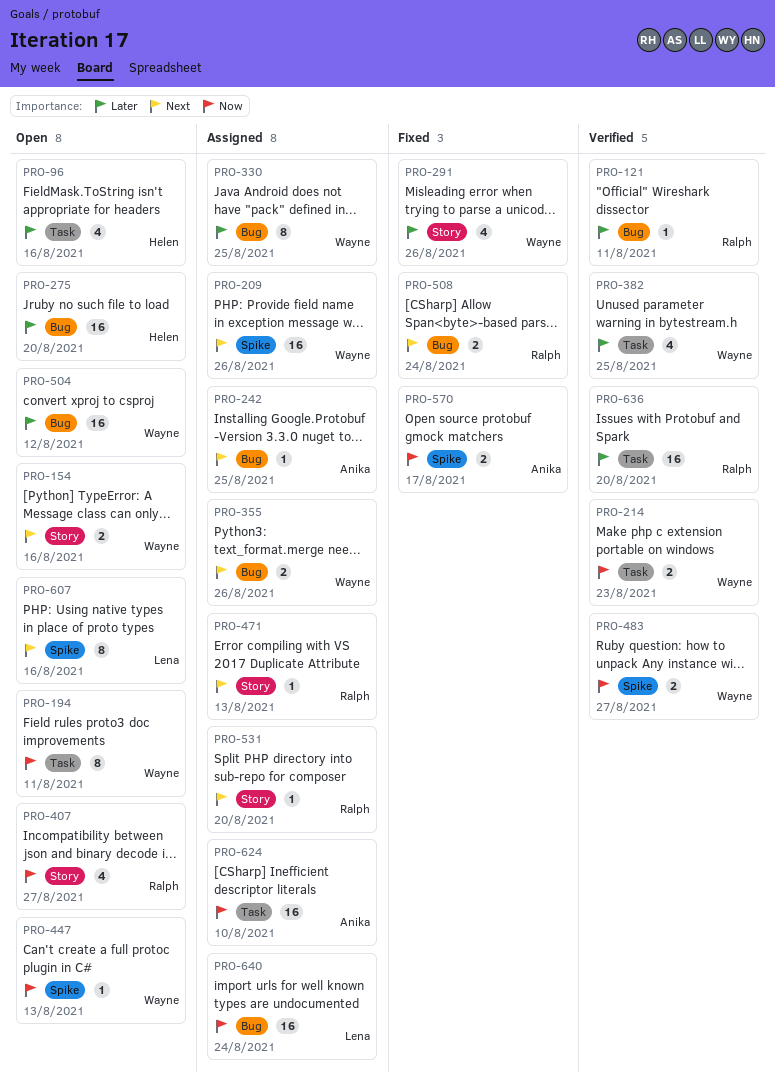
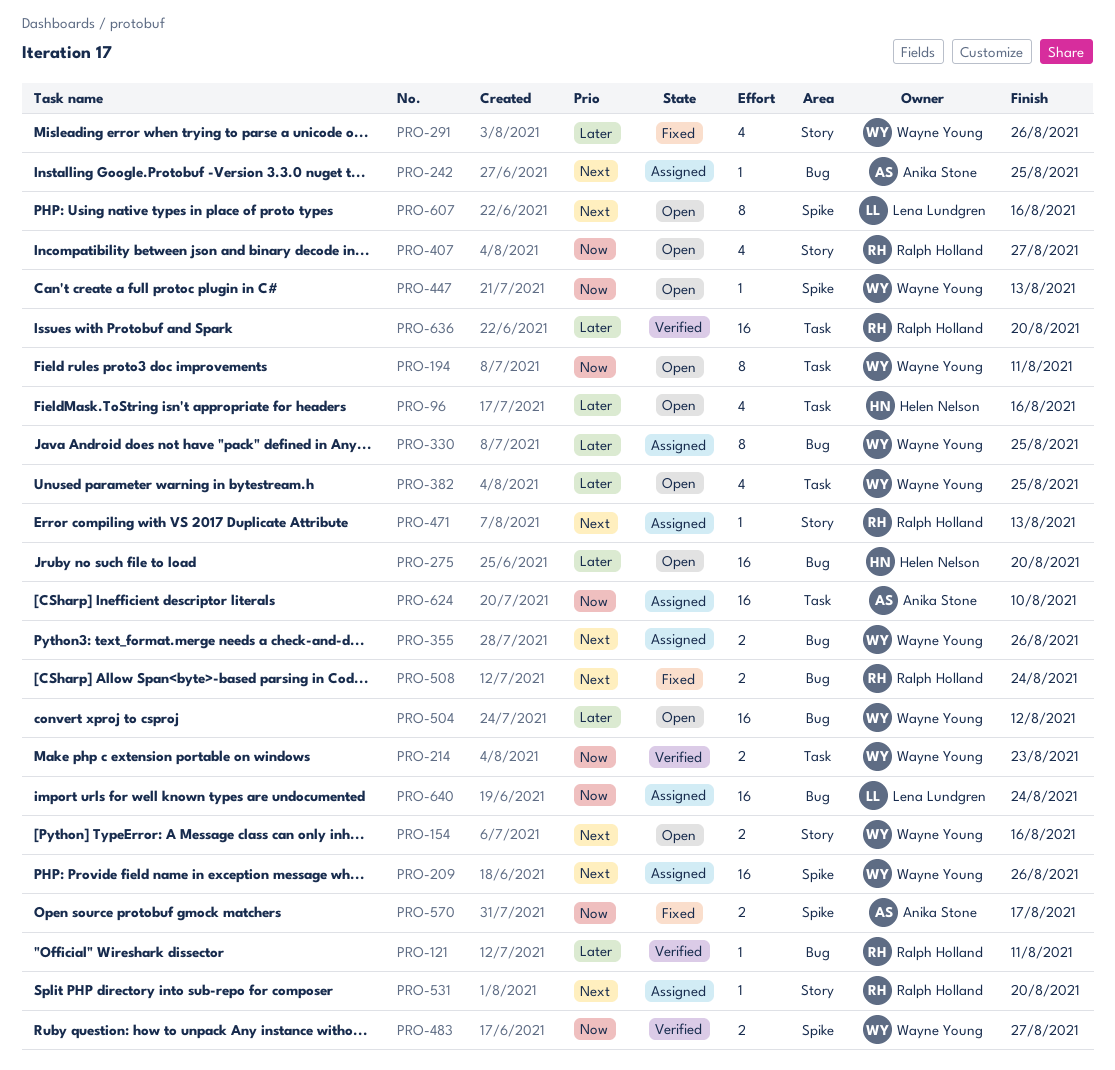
PRO-382, status: Verified -> Open

